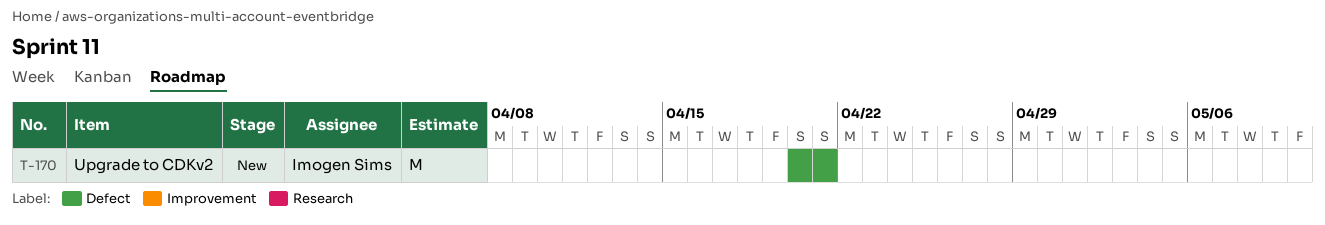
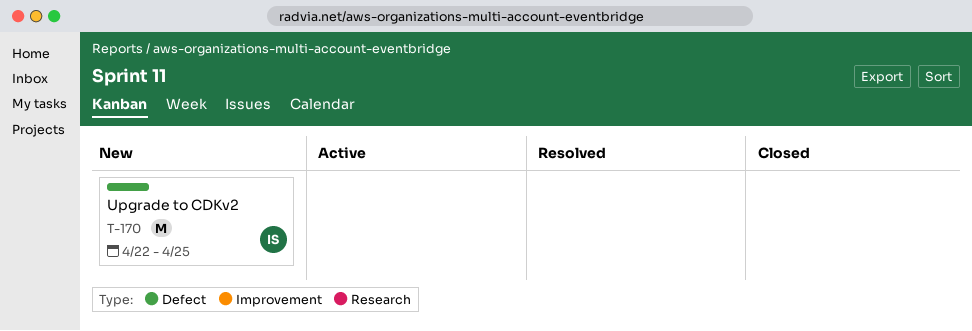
T-170, start: Apr 20 -> Apr 22
T-170, due: Apr 21 -> Apr 25

